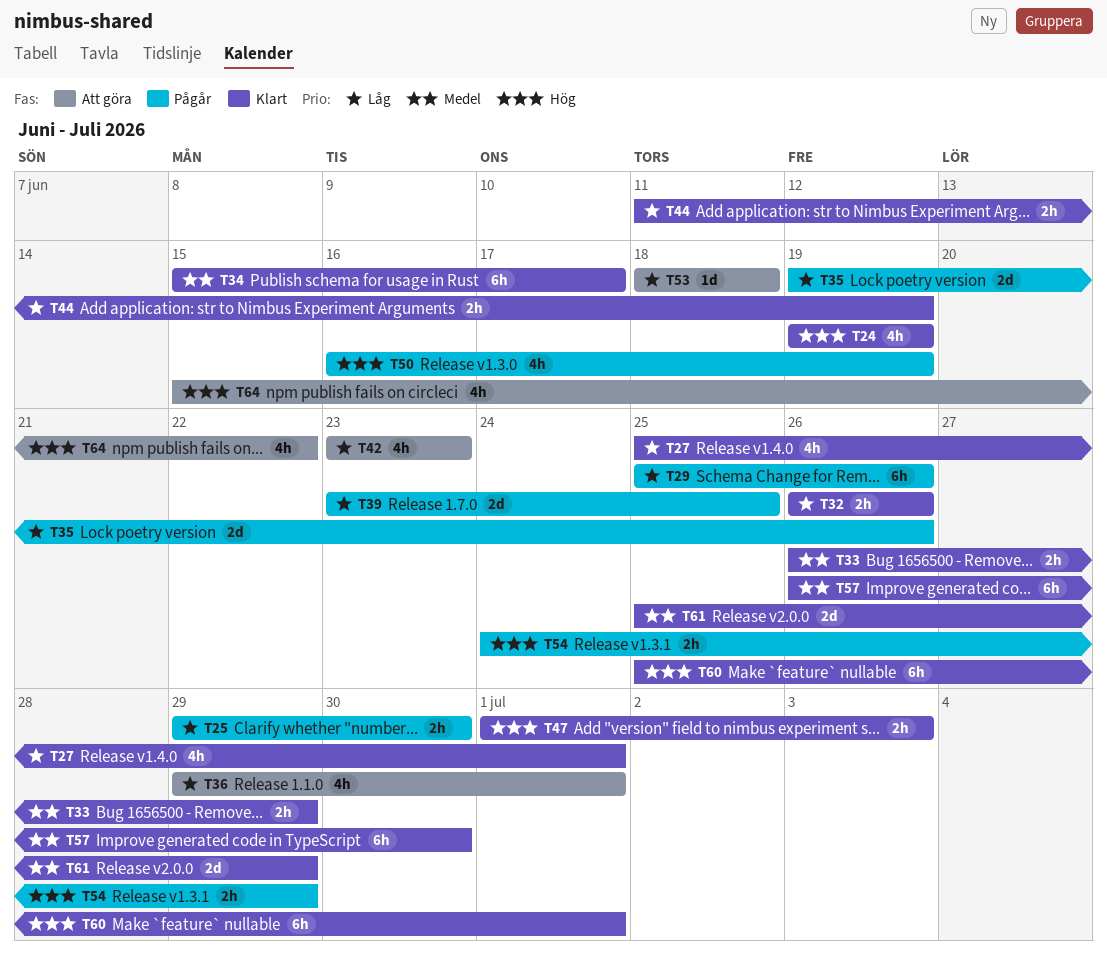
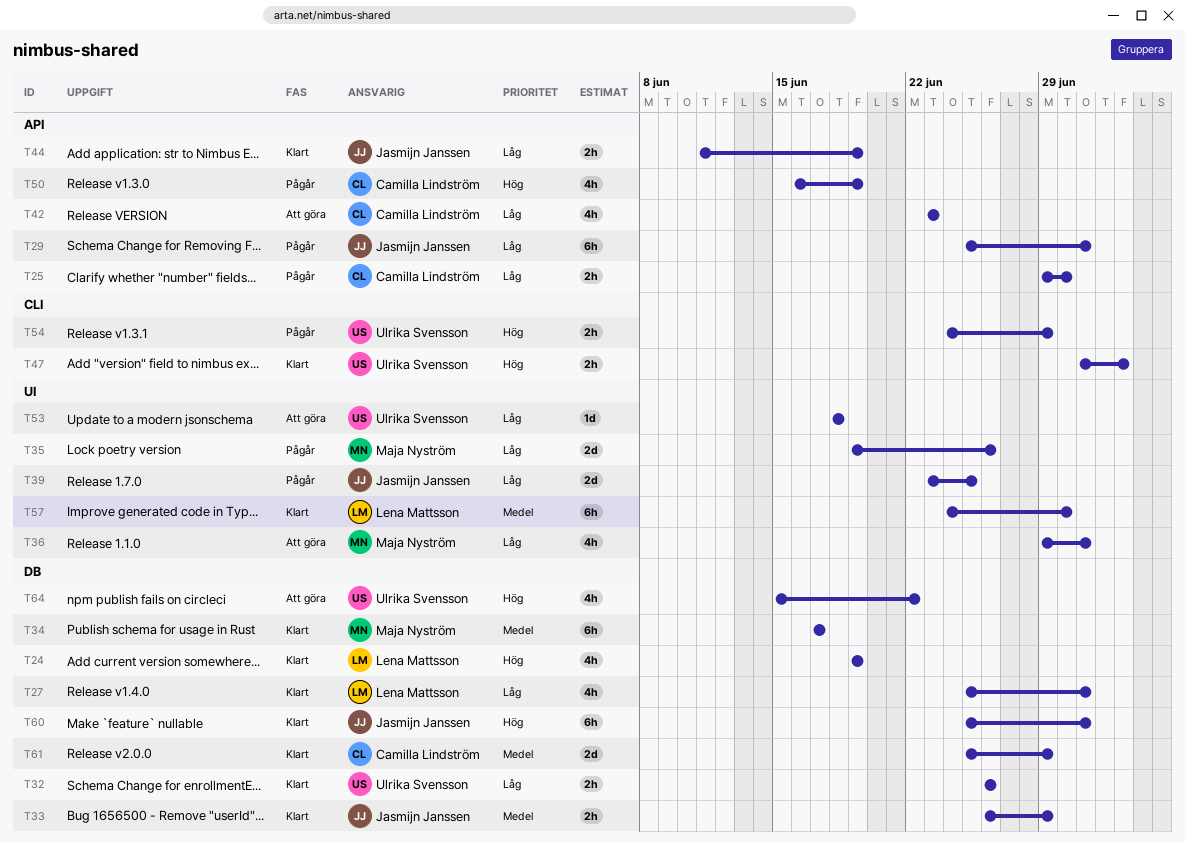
T29, due: Jun 26 -> Jul 1
T34, start: Jun 15 -> Jun 17
T57, start: Jun 26 -> Jun 24

